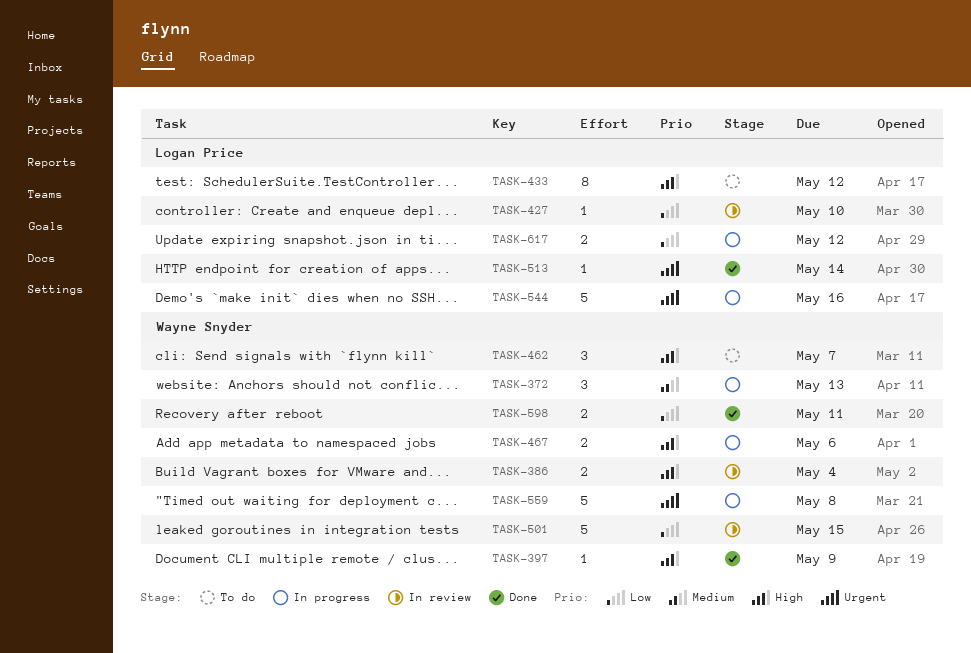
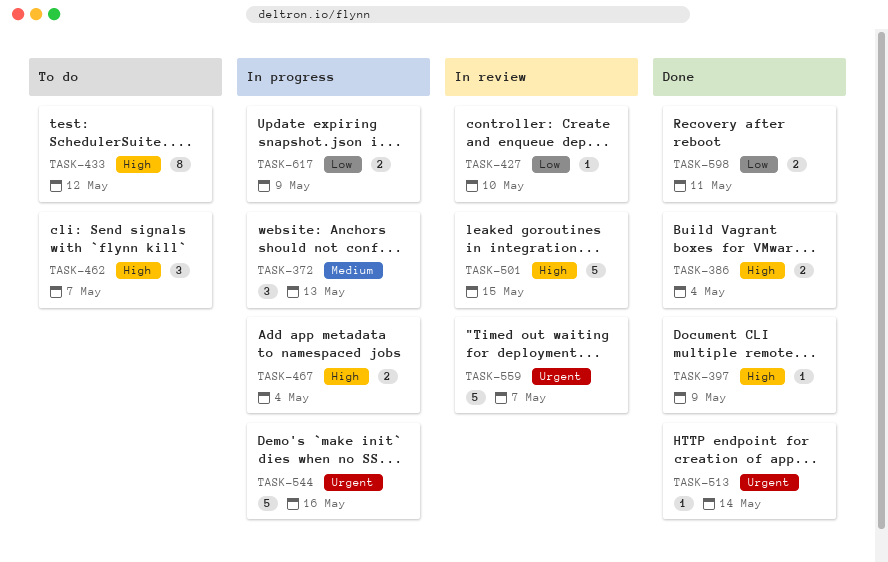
TASK-386, status: In review -> Done
TASK-467, due: May 6 -> May 4
TASK-501, priority: Low -> High
TASK-559, status: In progress -> In review
TASK-559, due: May 8 -> May 7
TASK-617, due: May 12 -> May 9

